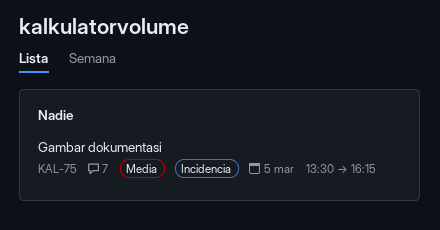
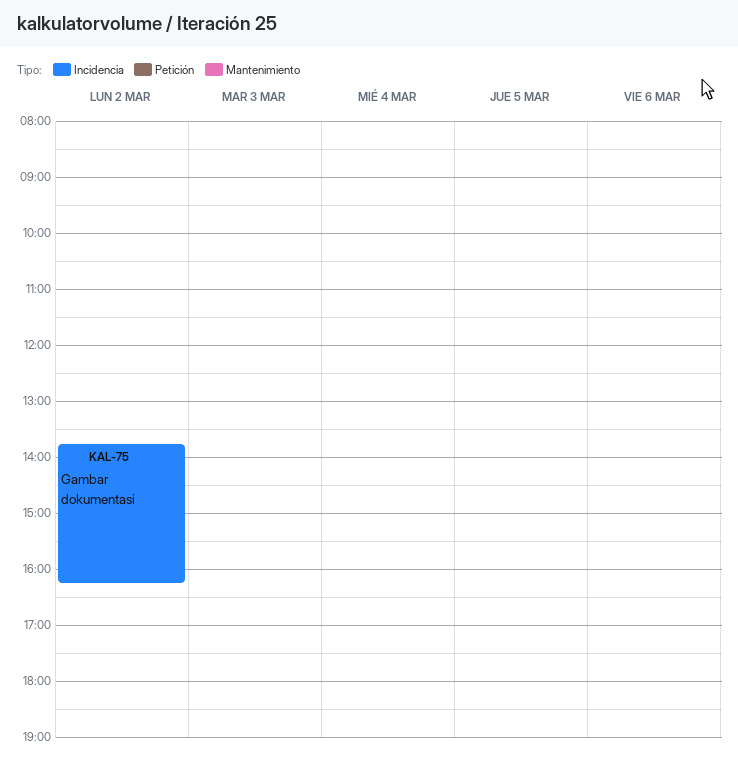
KAL-75, day: Mar 5 -> Mar 2
KAL-75, begins: 13:30 -> 13:45

